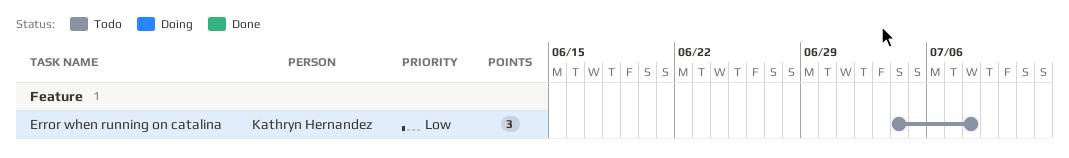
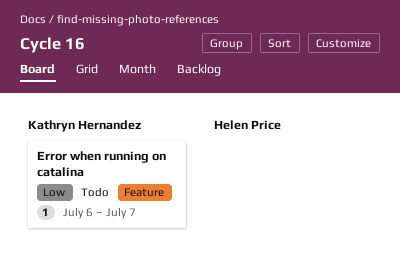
Error when running on catalina, estimate: 3 -> 1
Error when running on catalina, start: Jul 4 -> Jul 6
Error when running on catalina, due: Jul 8 -> Jul 7

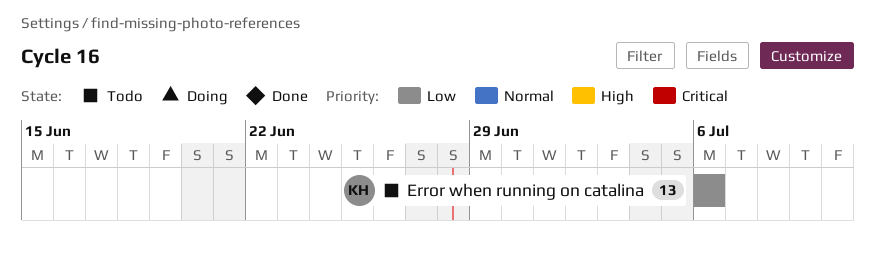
Error when running on catalina, estimate: 1 -> 13
Error when running on catalina, due: Jul 7 -> Jul 6

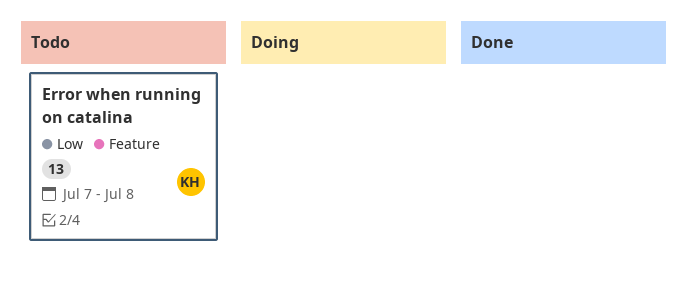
Error when running on catalina, start: Jul 6 -> Jul 7
Error when running on catalina, due: Jul 6 -> Jul 8

